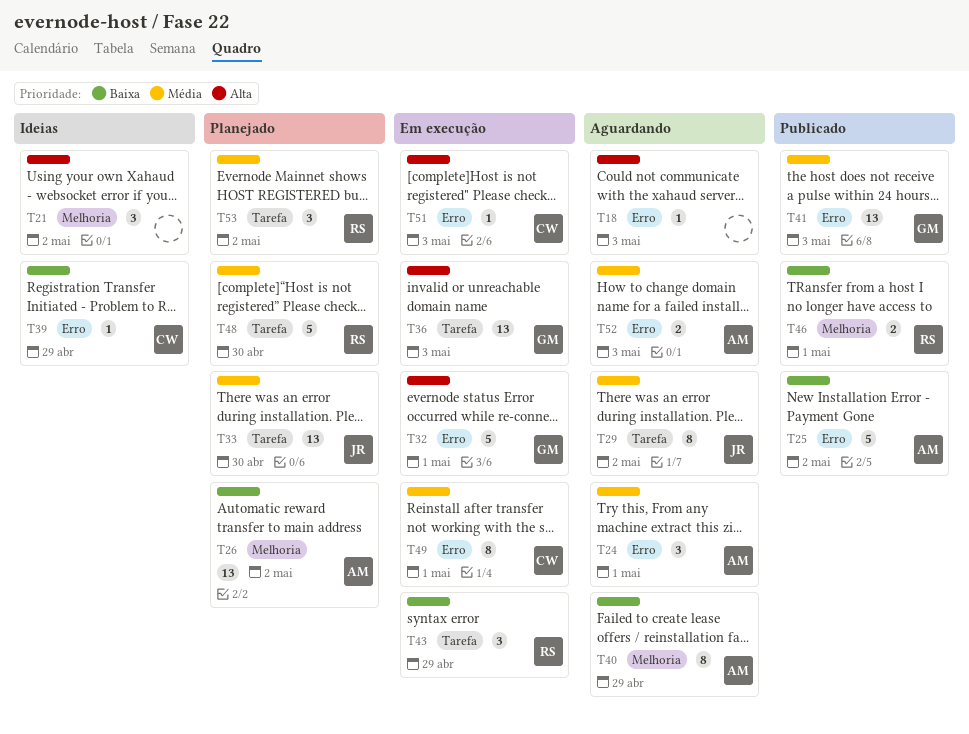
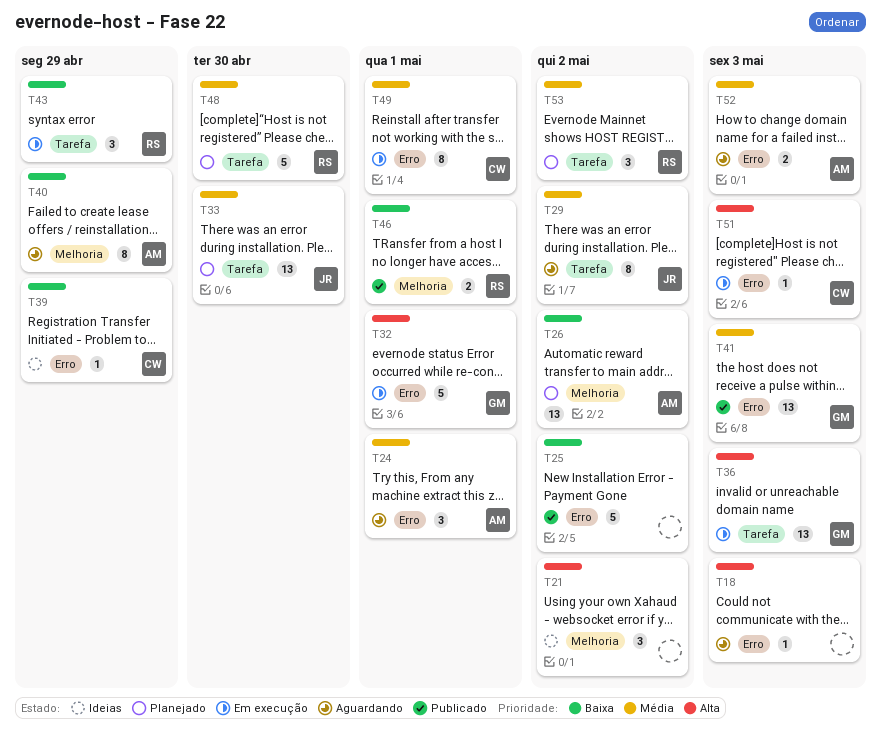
T25, owner: AM -> none

